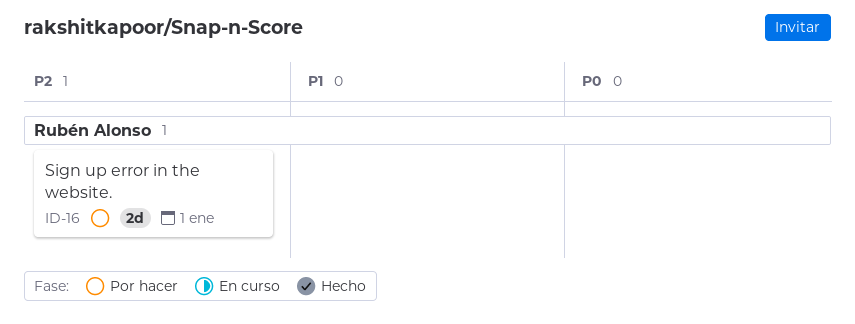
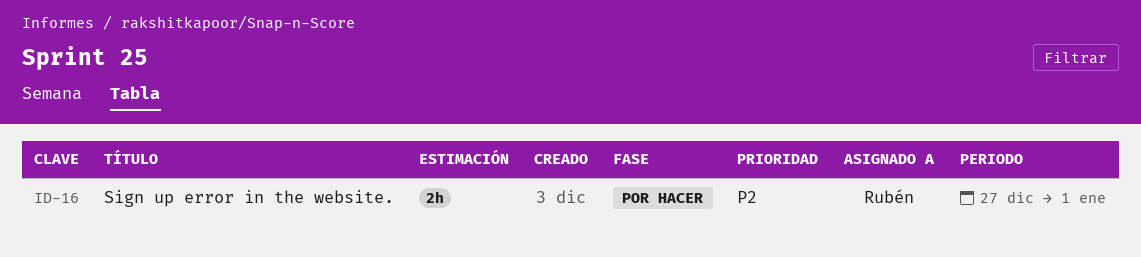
ID-16, estimate: 2d -> 2h

